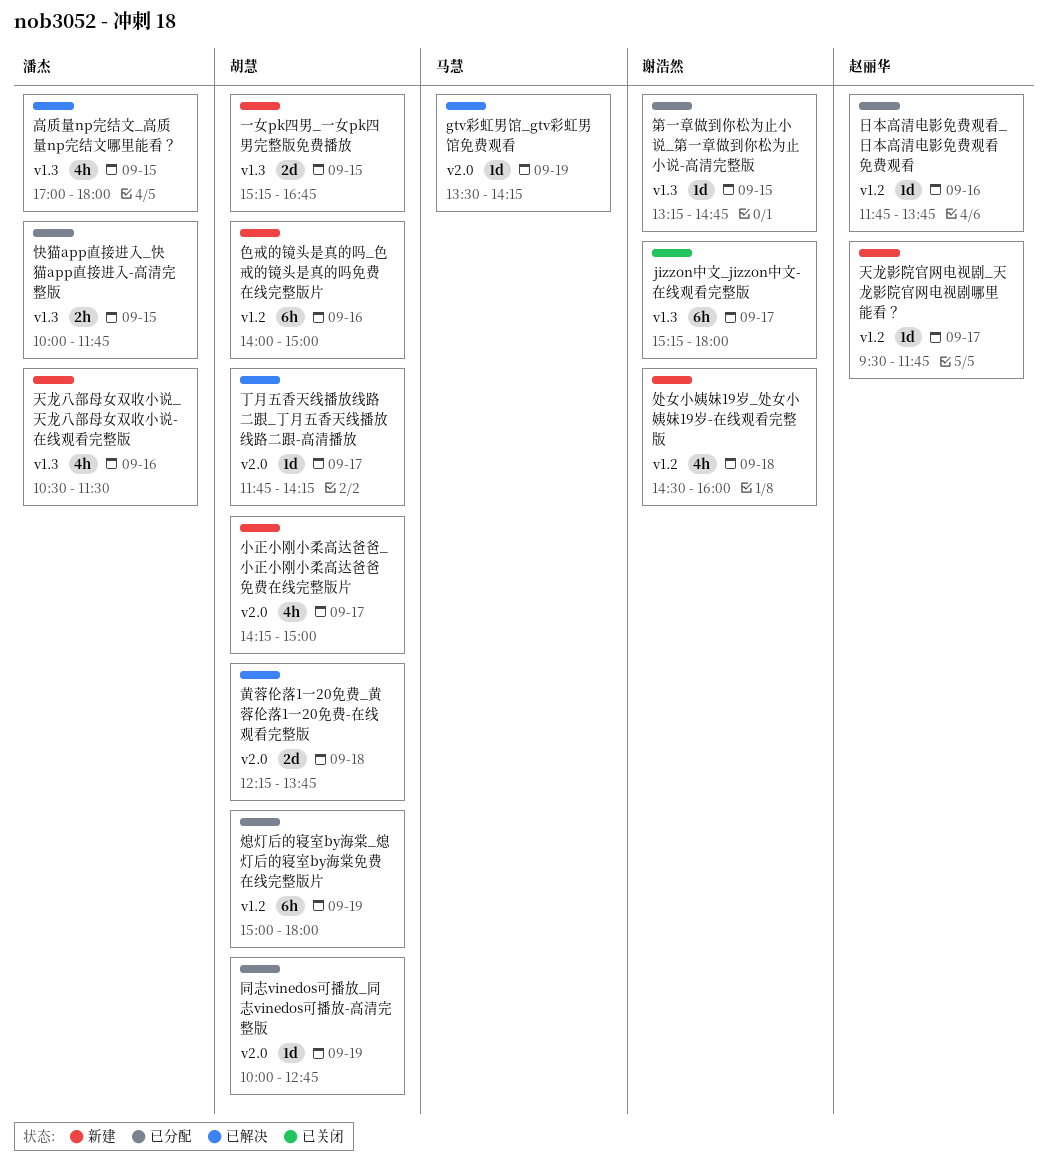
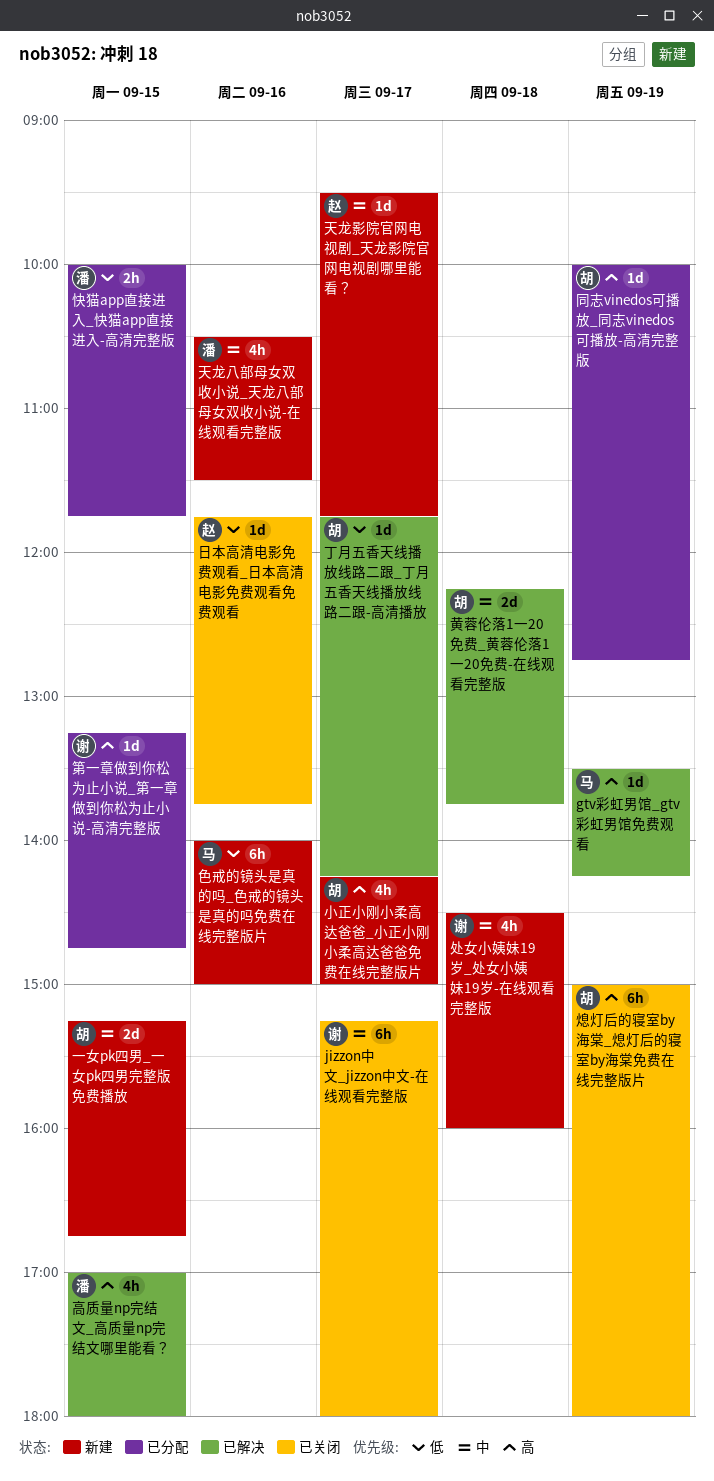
日本高清电影免费观看_日本高清电影免费观看免费观看, status: 已分配 -> 已关闭
熄灯后的寝室by海棠_熄灯后的寝室by海棠免费在线完整版片, status: 已分配 -> 已关闭
色戒的镜头是真的吗_色戒的镜头是真的吗免费在线完整版片, owner: 胡慧 -> 马慧

